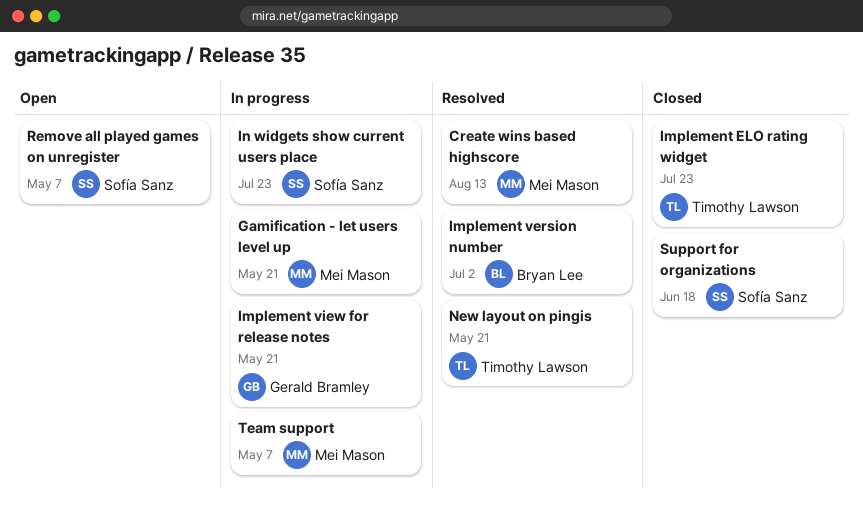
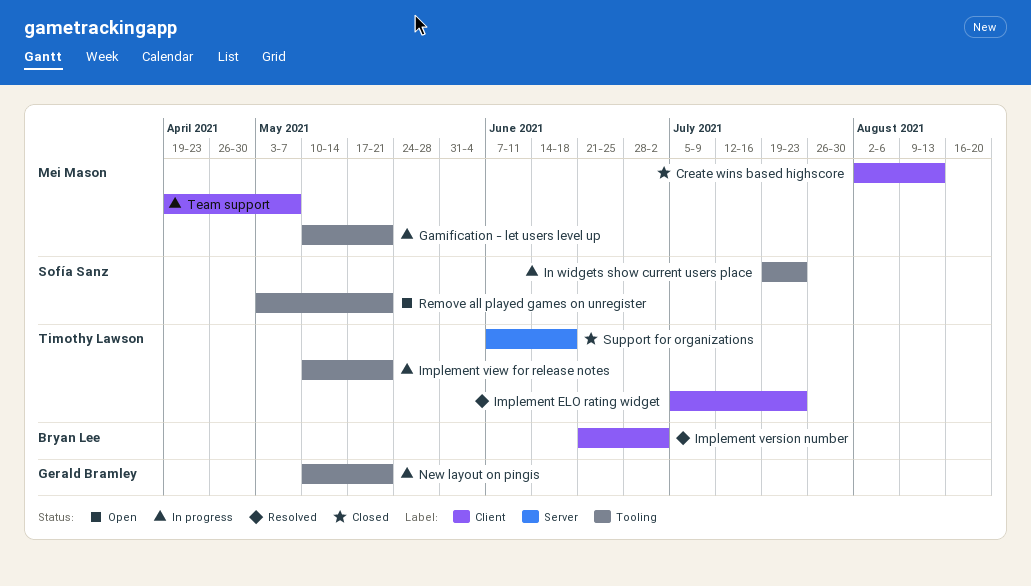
Create wins based highscore, status: Resolved -> Closed
Implement ELO rating widget, status: Closed -> Resolved
Implement view for release notes, owner: Gerald Bramley -> Timothy Lawson
New layout on pingis, status: Resolved -> In progress
New layout on pingis, owner: Timothy Lawson -> Gerald Bramley
Remove all played games on unregister, due: May 7 -> May 21
Support for organizations, owner: Sofía Sanz -> Timothy Lawson

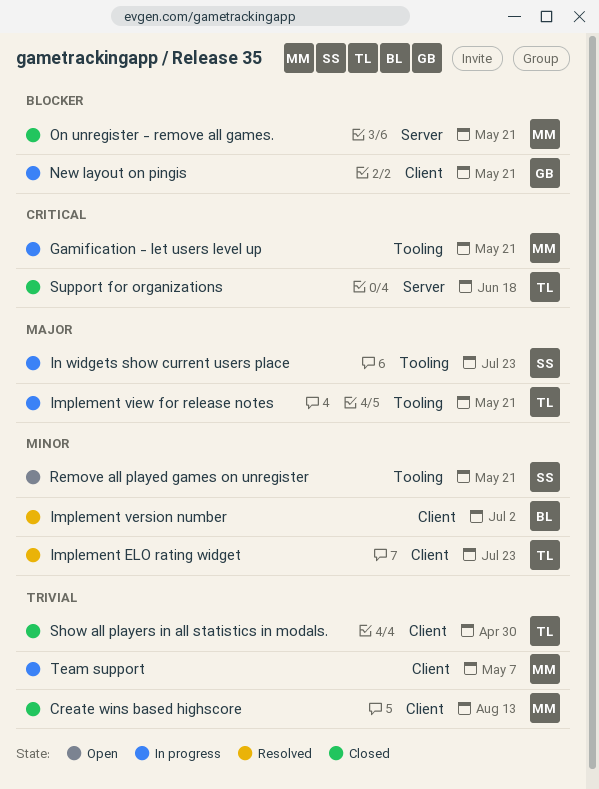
New layout on pingis, label: Tooling -> Client
On unregister - remove all games.: none -> present
Show all players in all statistics in modals.: none -> present

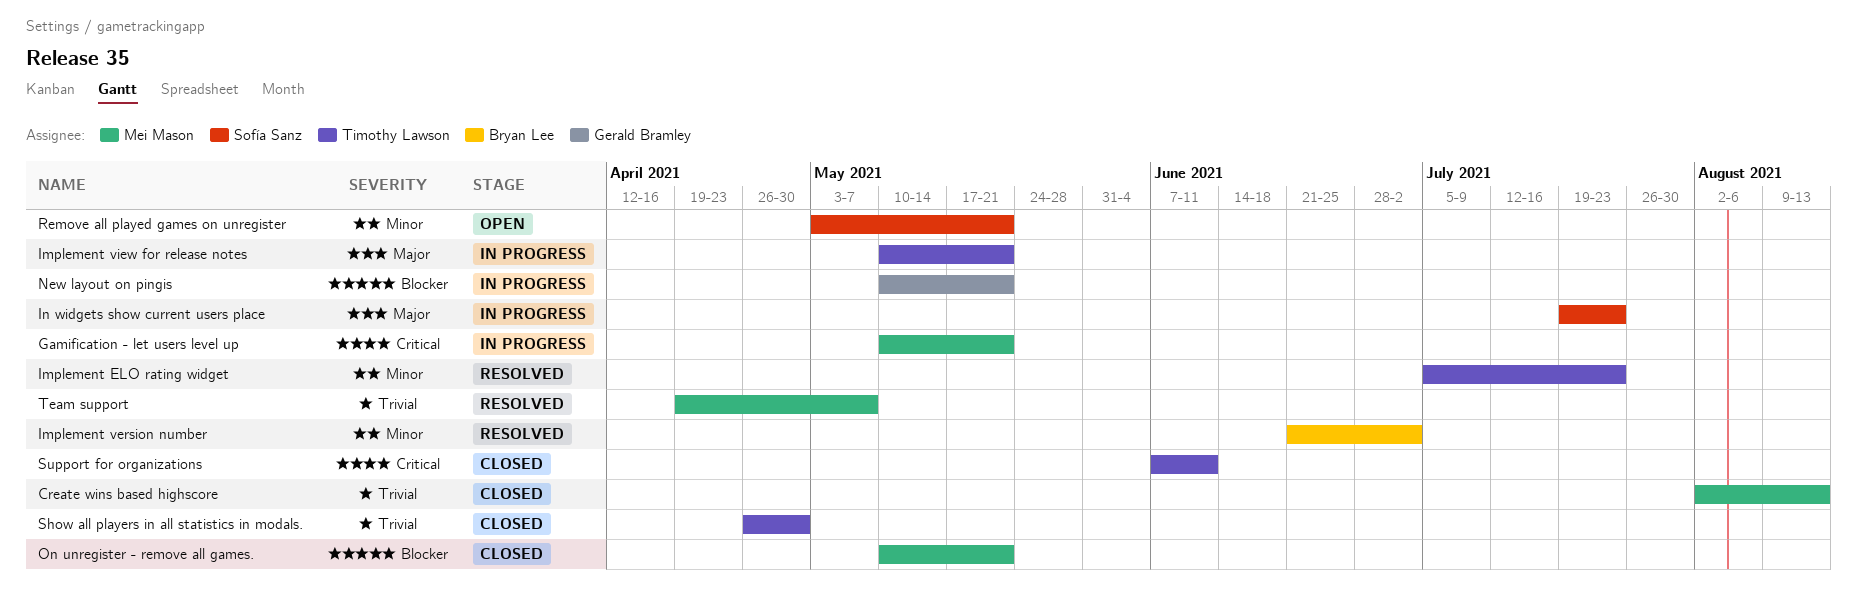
Support for organizations, due: Jun 18 -> Jun 11
Team support, status: In progress -> Resolved

